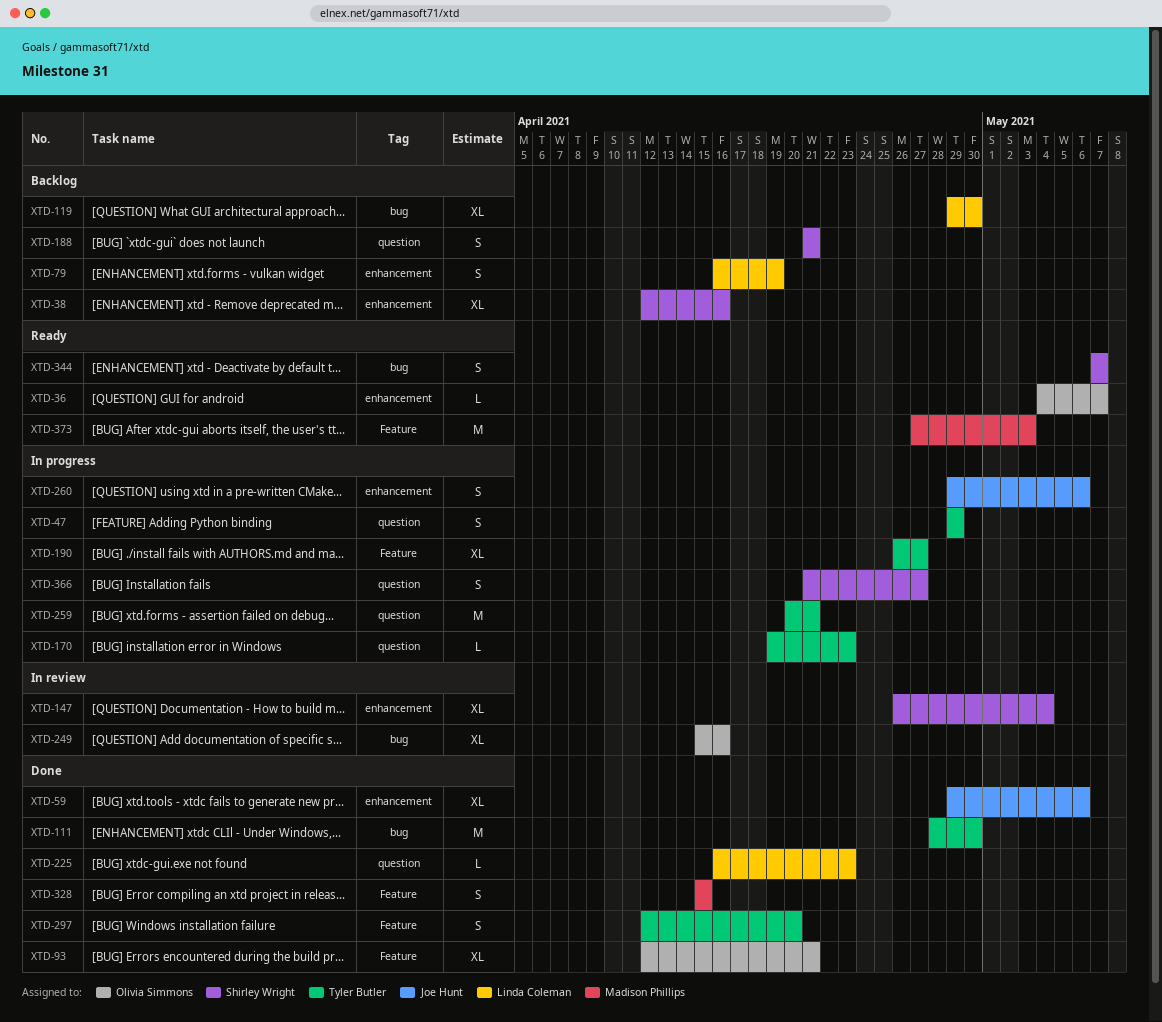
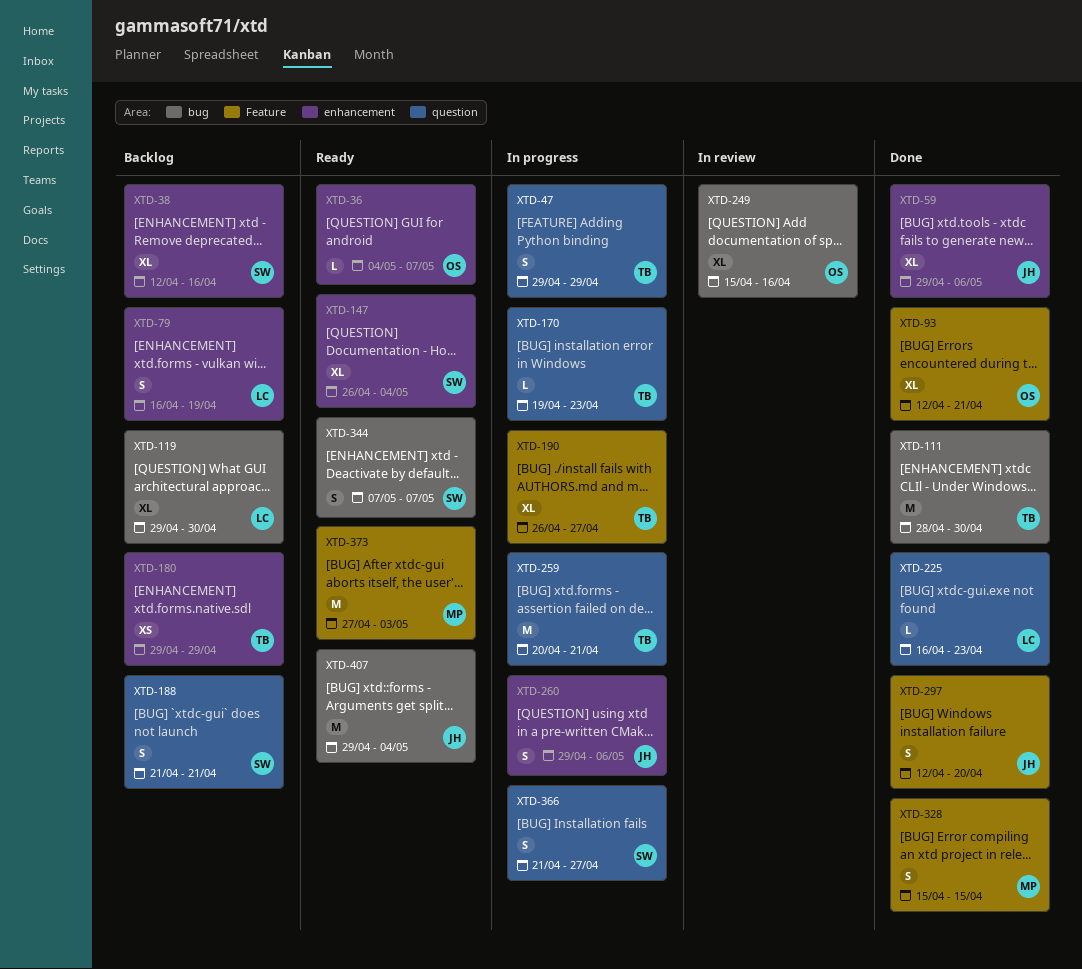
XTD-147, status: In review -> Ready
XTD-180: none -> present
XTD-297, owner: Tyler Butler -> Joe Hunt
XTD-407: none -> present

